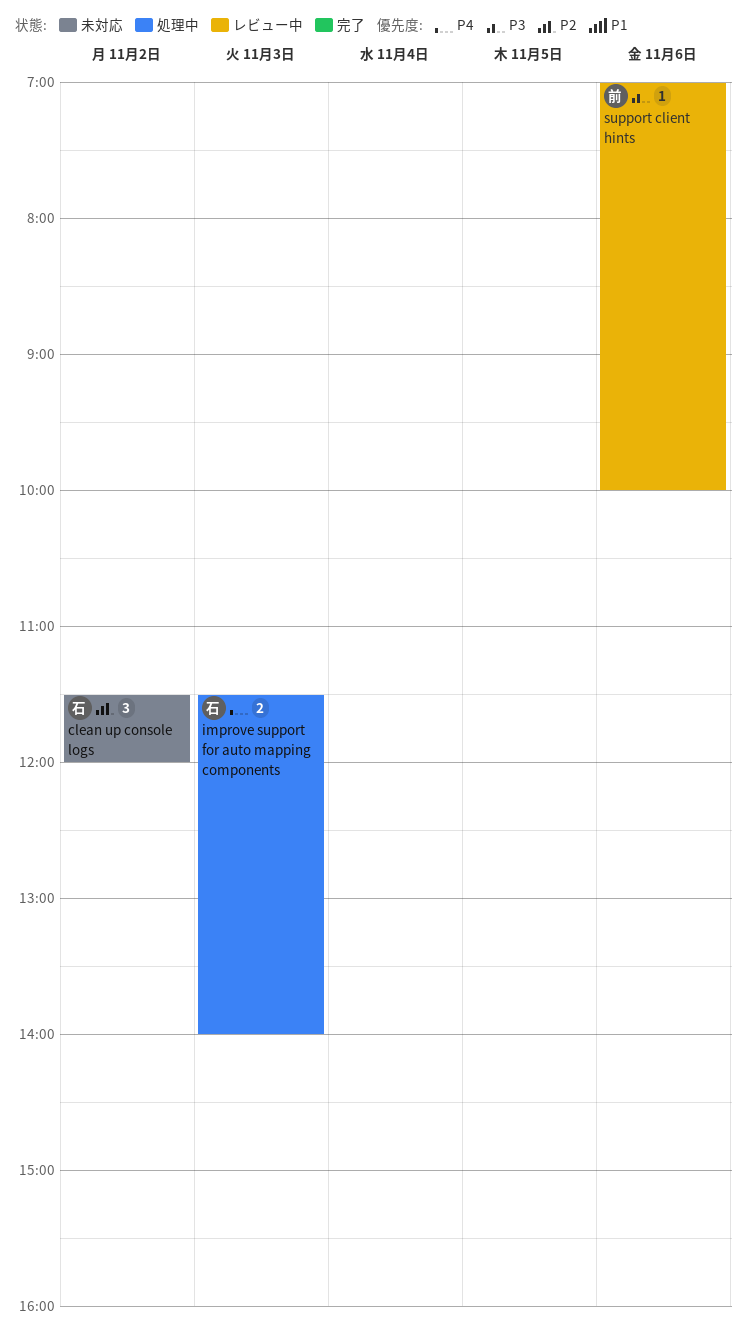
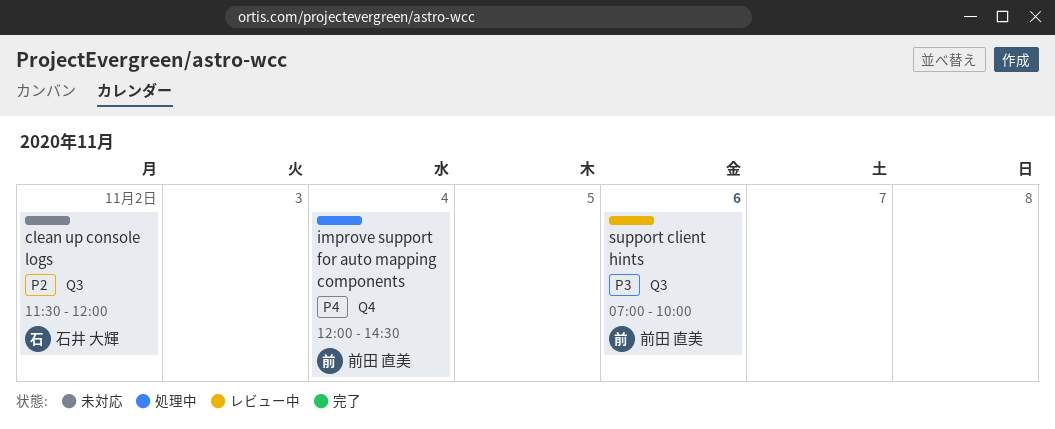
improve support for auto mapping components, owner: 石井 大輝 -> 前田 直美
improve support for auto mapping components, day: Nov 3 -> Nov 4
improve support for auto mapping components, begins: 11:30 -> 12:00
improve support for auto mapping components, ends: 14:00 -> 14:30

